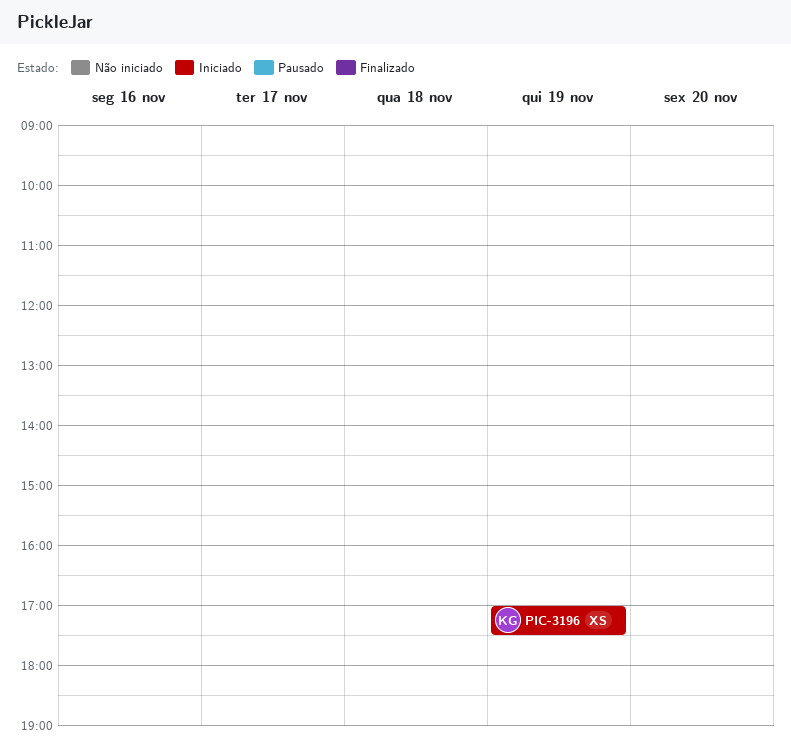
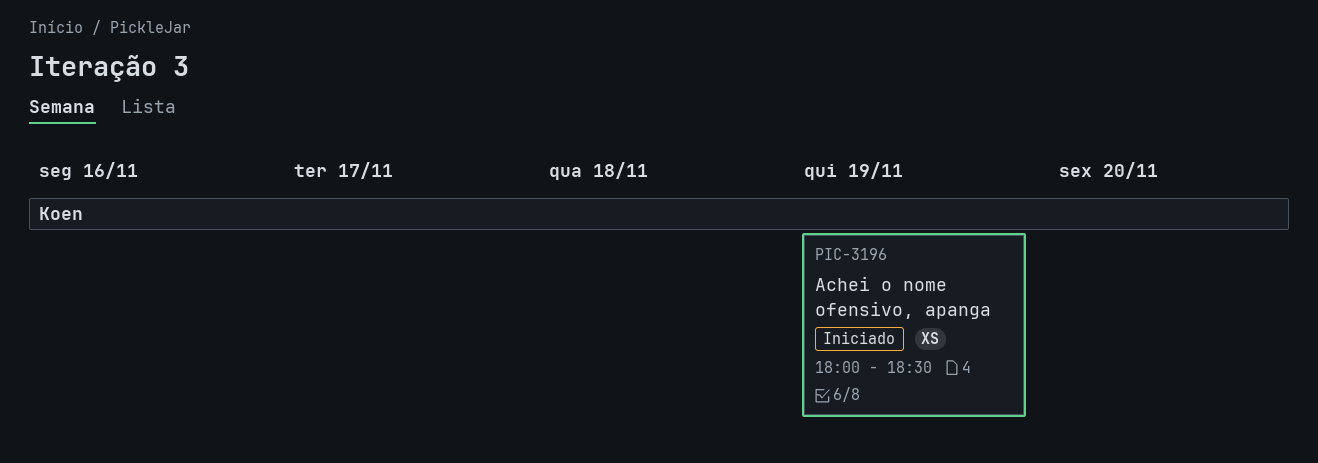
PIC-3196, begins: 17:00 -> 18:00
PIC-3196, ends: 17:30 -> 18:30

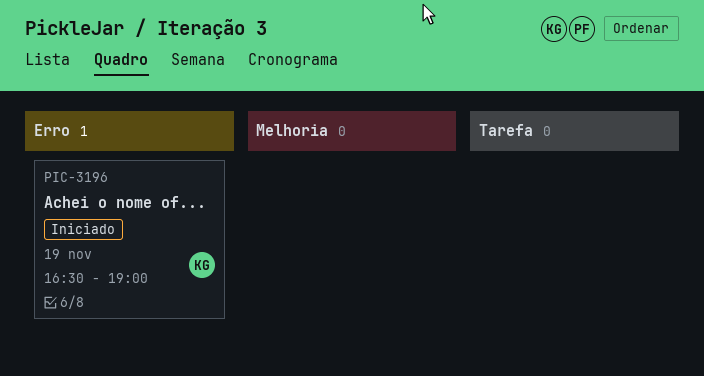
PIC-3196, begins: 18:00 -> 16:30
PIC-3196, ends: 18:30 -> 19:00

